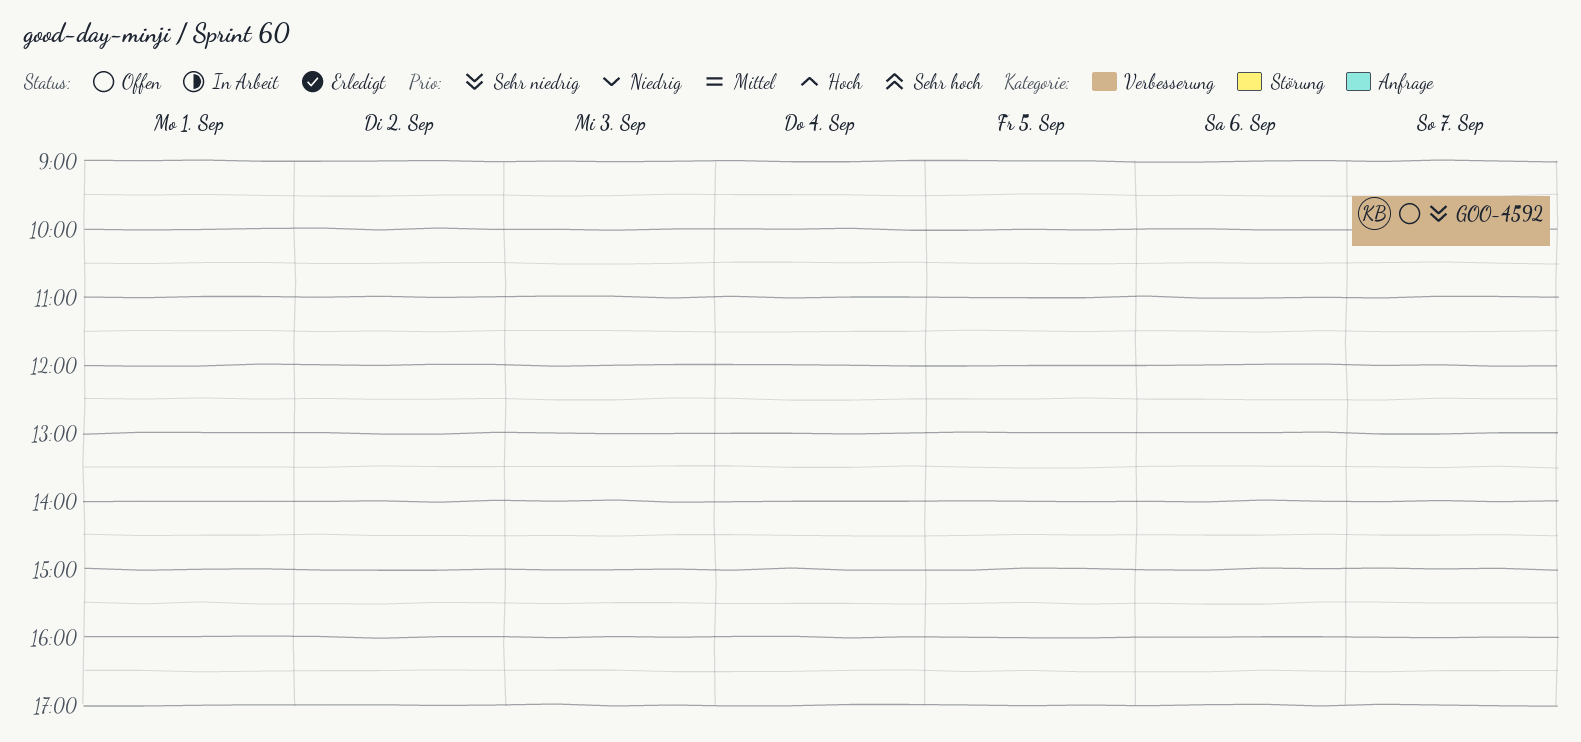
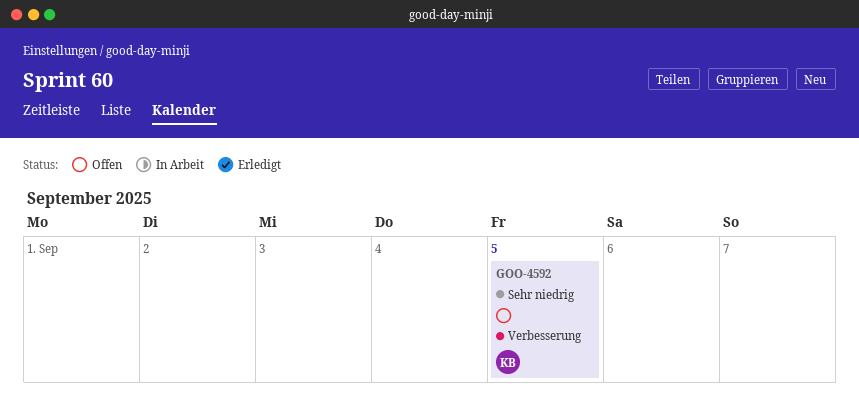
GOO-4592, day: Sep 7 -> Sep 5

